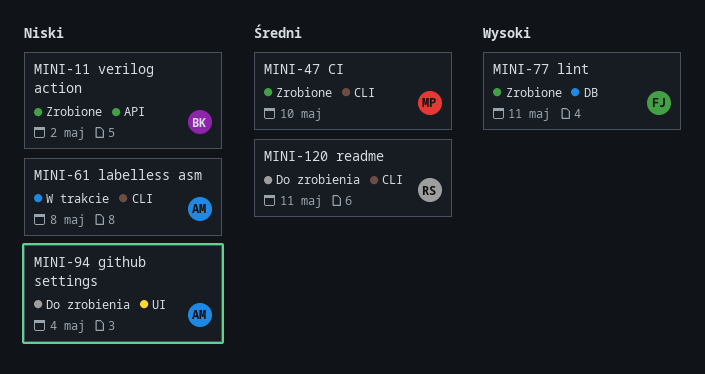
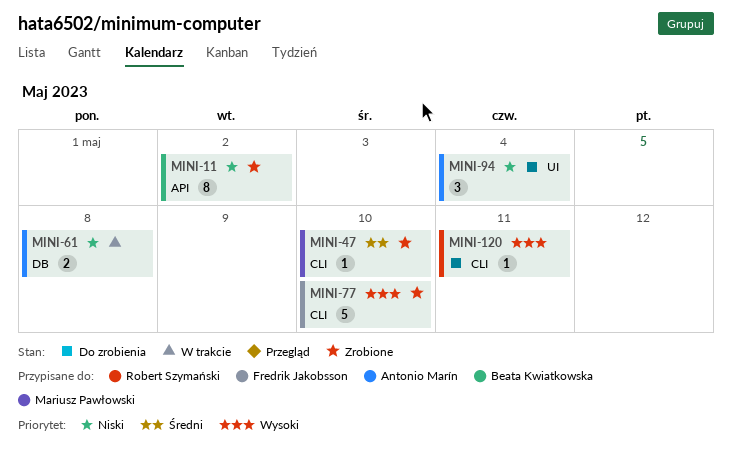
MINI-61, label: CLI -> DB
MINI-77, label: DB -> CLI
MINI-77, due: May 11 -> May 10
MINI-120, priority: Średni -> Wysoki

